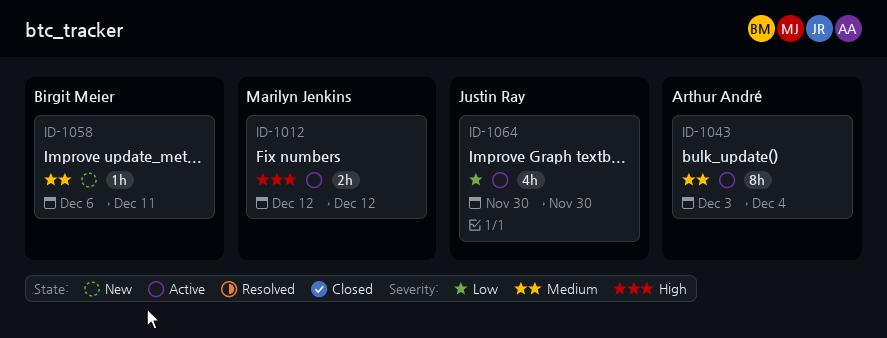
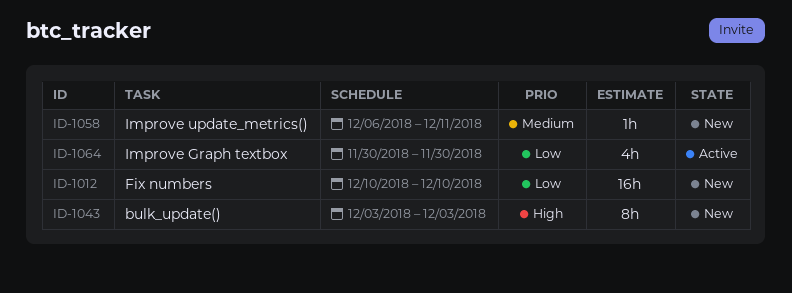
ID-1012, status: Active -> New
ID-1012, priority: High -> Low
ID-1012, estimate: 2h -> 16h
ID-1012, start: Dec 12 -> Dec 10
ID-1012, due: Dec 12 -> Dec 10
ID-1043, status: Active -> New
ID-1043, priority: Medium -> High
ID-1043, due: Dec 4 -> Dec 3

